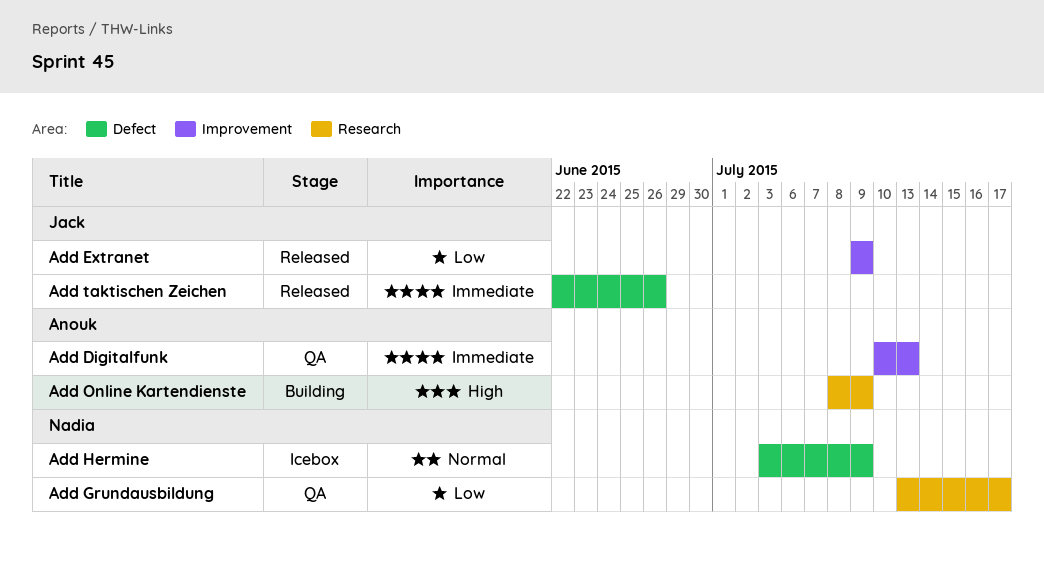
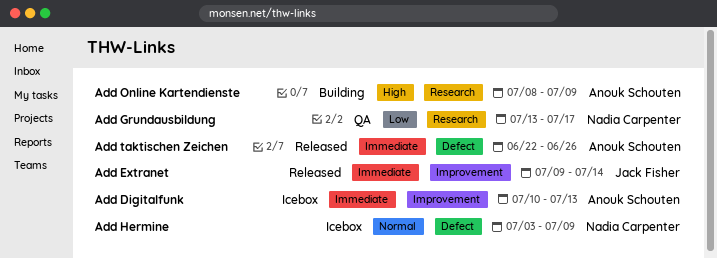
Add Digitalfunk, status: QA -> Icebox
Add Extranet, priority: Low -> Immediate
Add Extranet, due: Jul 9 -> Jul 14
Add taktischen Zeichen, owner: Jack Fisher -> Anouk Schouten

